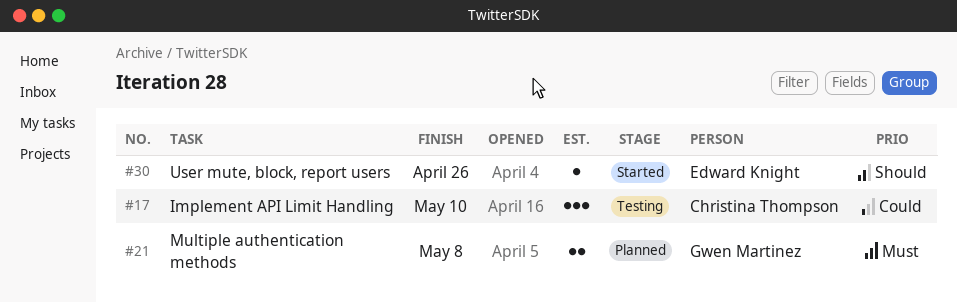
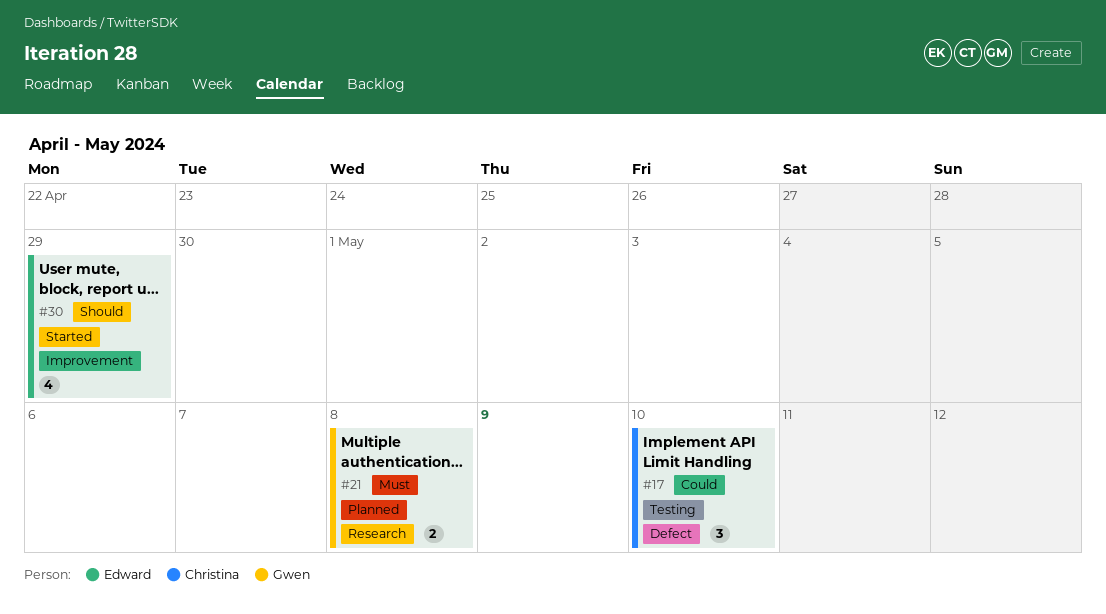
#30, estimate: 1 -> 4
#30, due: Apr 26 -> Apr 29

